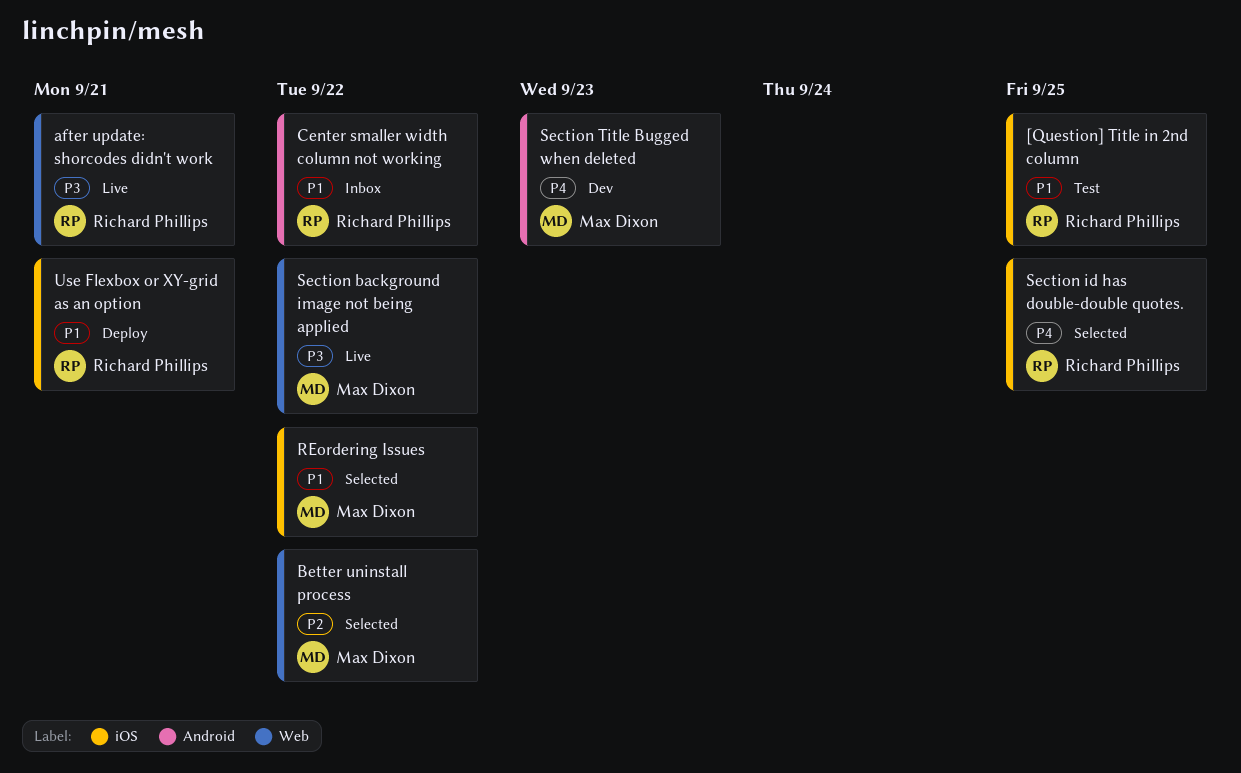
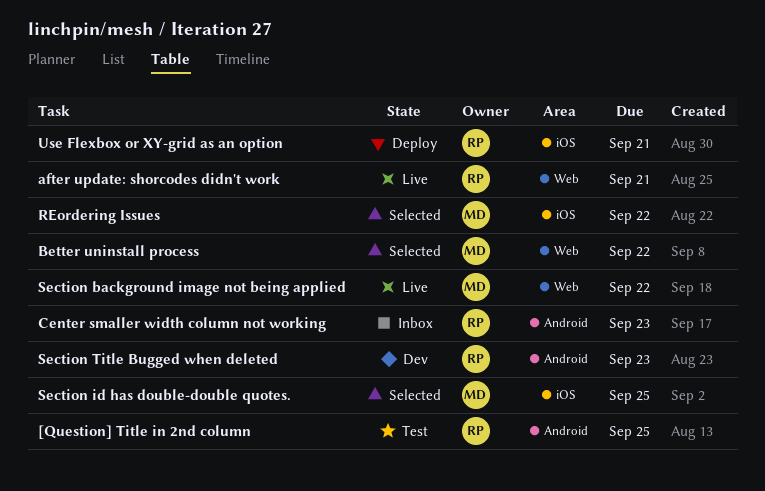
[Question] Title in 2nd column, label: iOS -> Android
Center smaller width column not working, due: Sep 22 -> Sep 23
Section id has double-double quotes., owner: Richard Phillips -> Max Dixon
Section Title Bugged when deleted, owner: Max Dixon -> Richard Phillips

